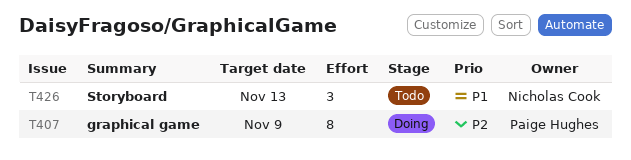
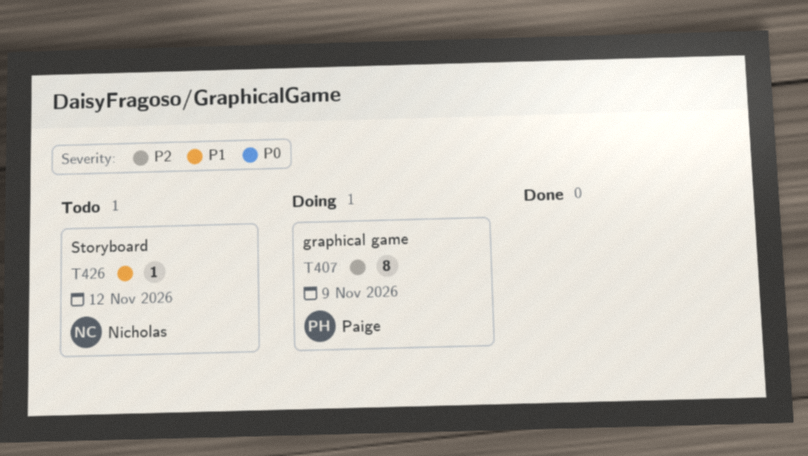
T426, estimate: 3 -> 1
T426, due: Nov 13 -> Nov 12

